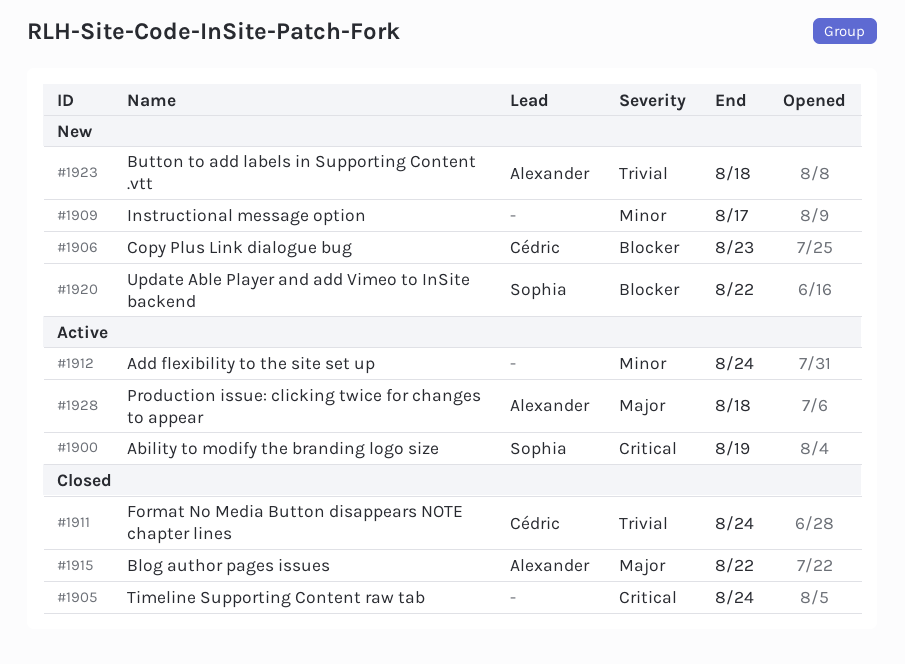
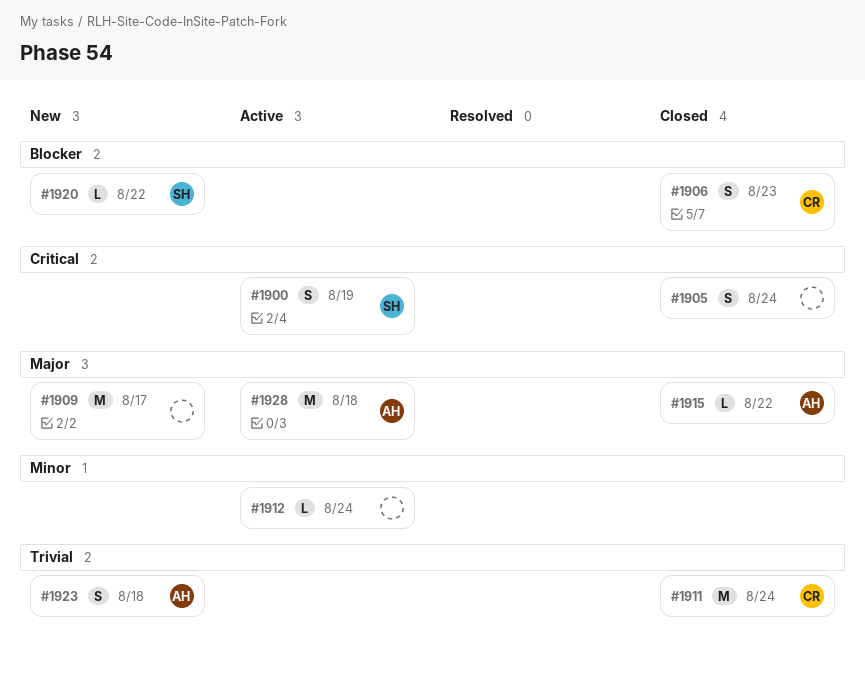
#1906, status: New -> Closed
#1909, priority: Minor -> Major

